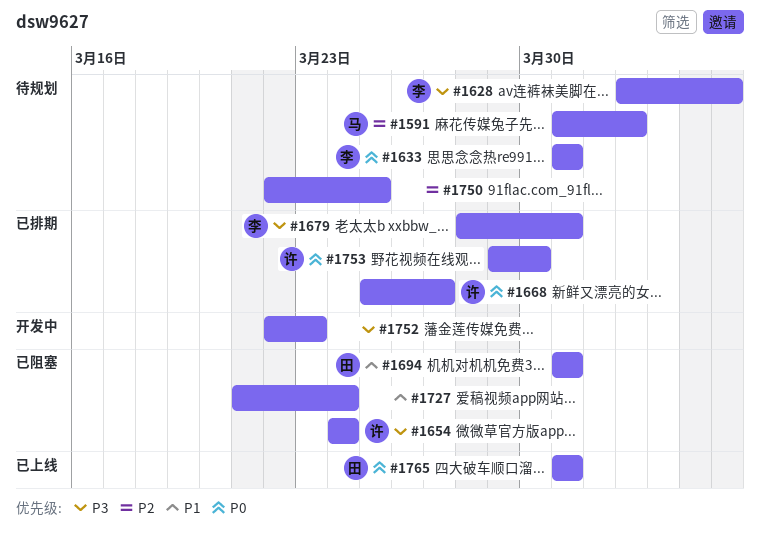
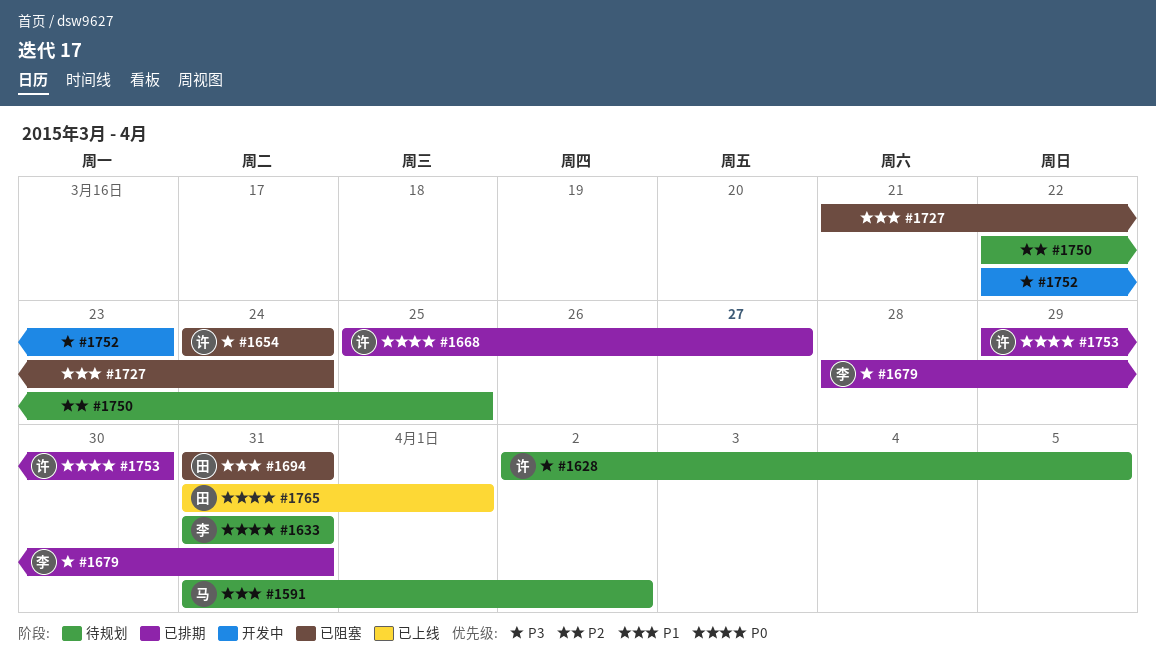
#1591, priority: P2 -> P1
#1628, owner: 李 -> 许
#1765, due: Mar 31 -> Apr 1

